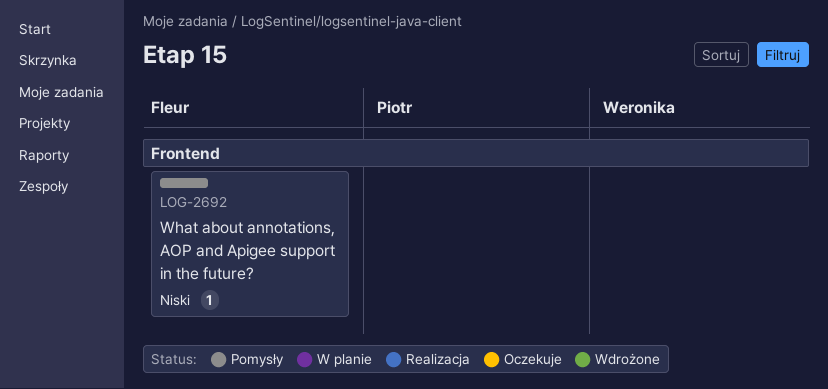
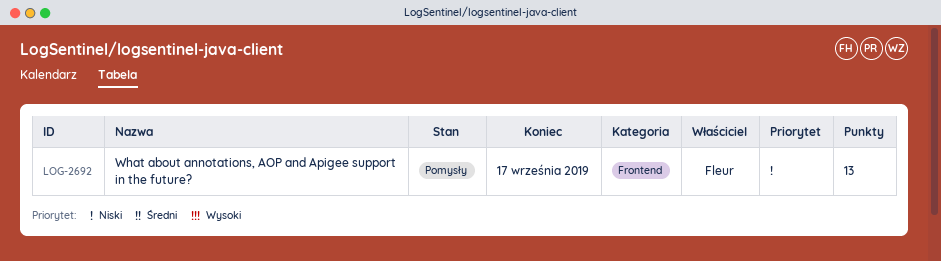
LOG-2692, estimate: 1 -> 13

